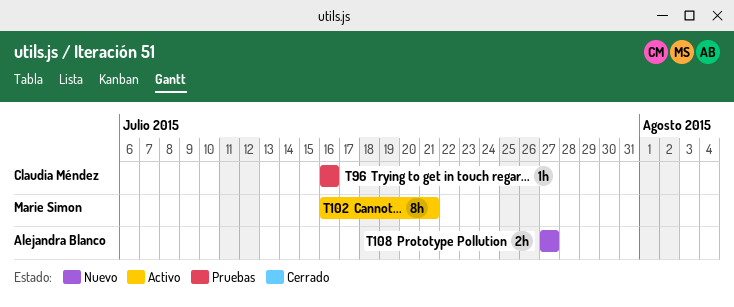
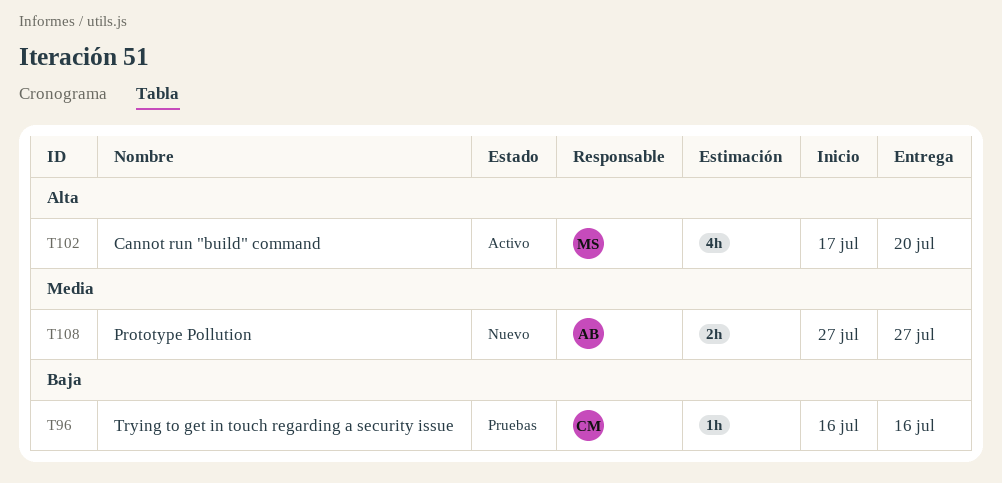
T102, estimate: 8h -> 4h
T102, start: Jul 16 -> Jul 17
T102, due: Jul 21 -> Jul 20

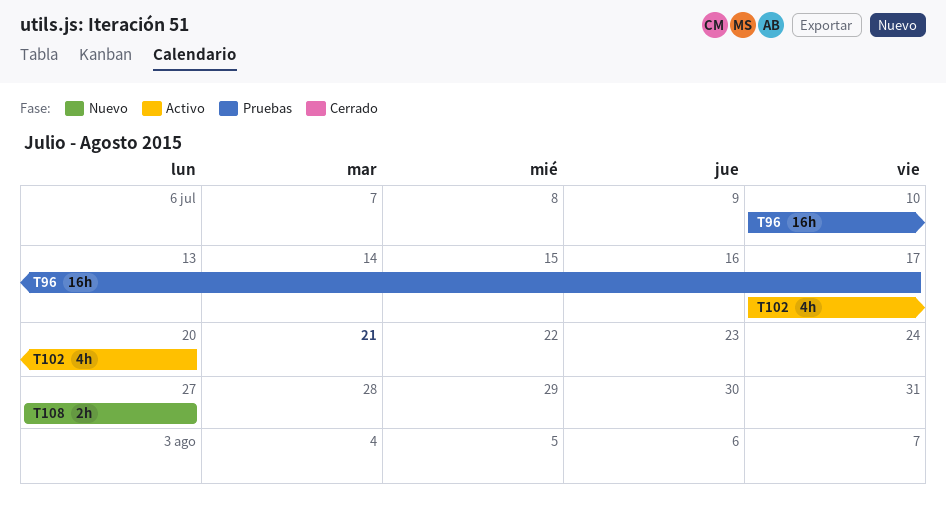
T96, estimate: 1h -> 16h
T96, start: Jul 16 -> Jul 10
T96, due: Jul 16 -> Jul 17

